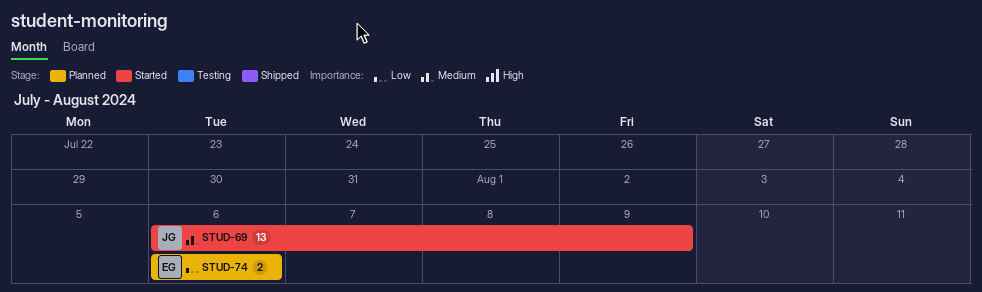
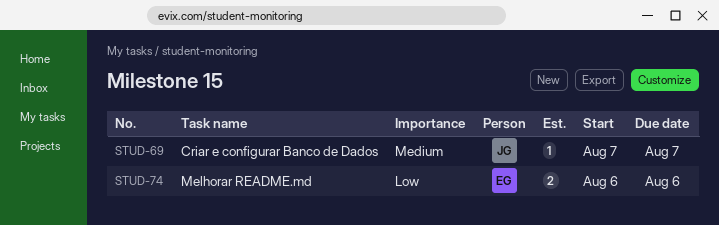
STUD-69, estimate: 13 -> 1
STUD-69, start: Aug 6 -> Aug 7
STUD-69, due: Aug 9 -> Aug 7

